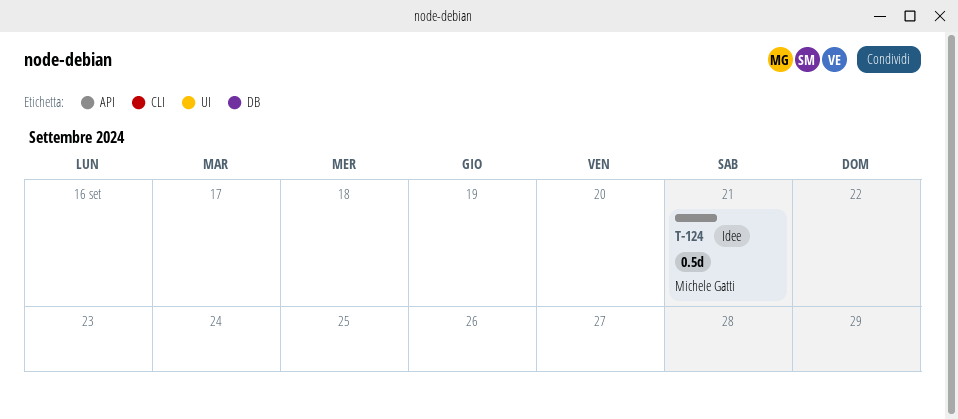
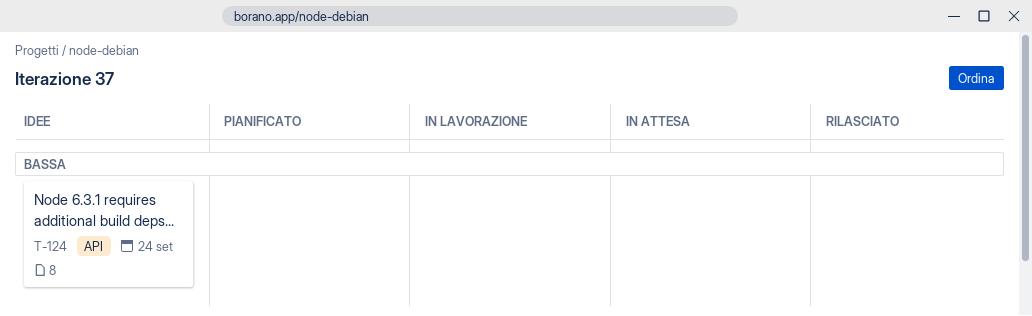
T-124, due: Sep 21 -> Sep 24

